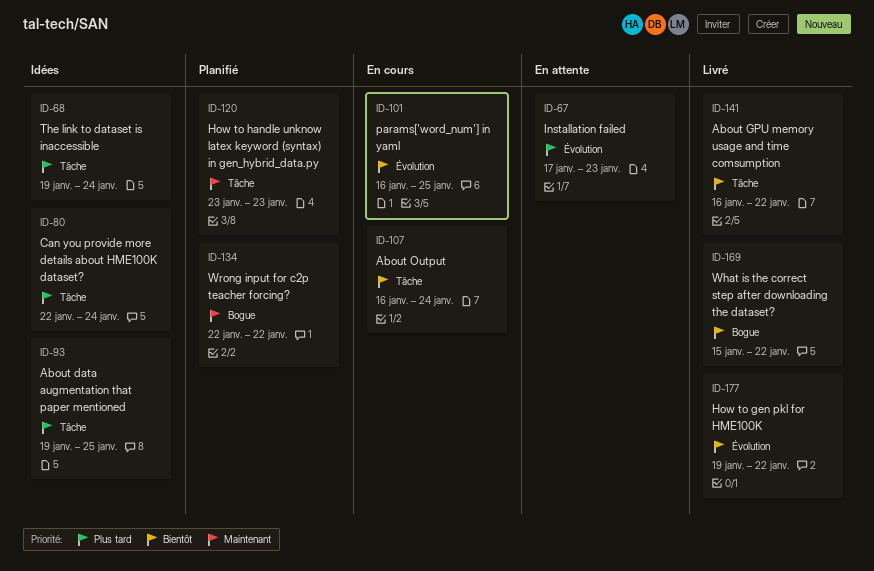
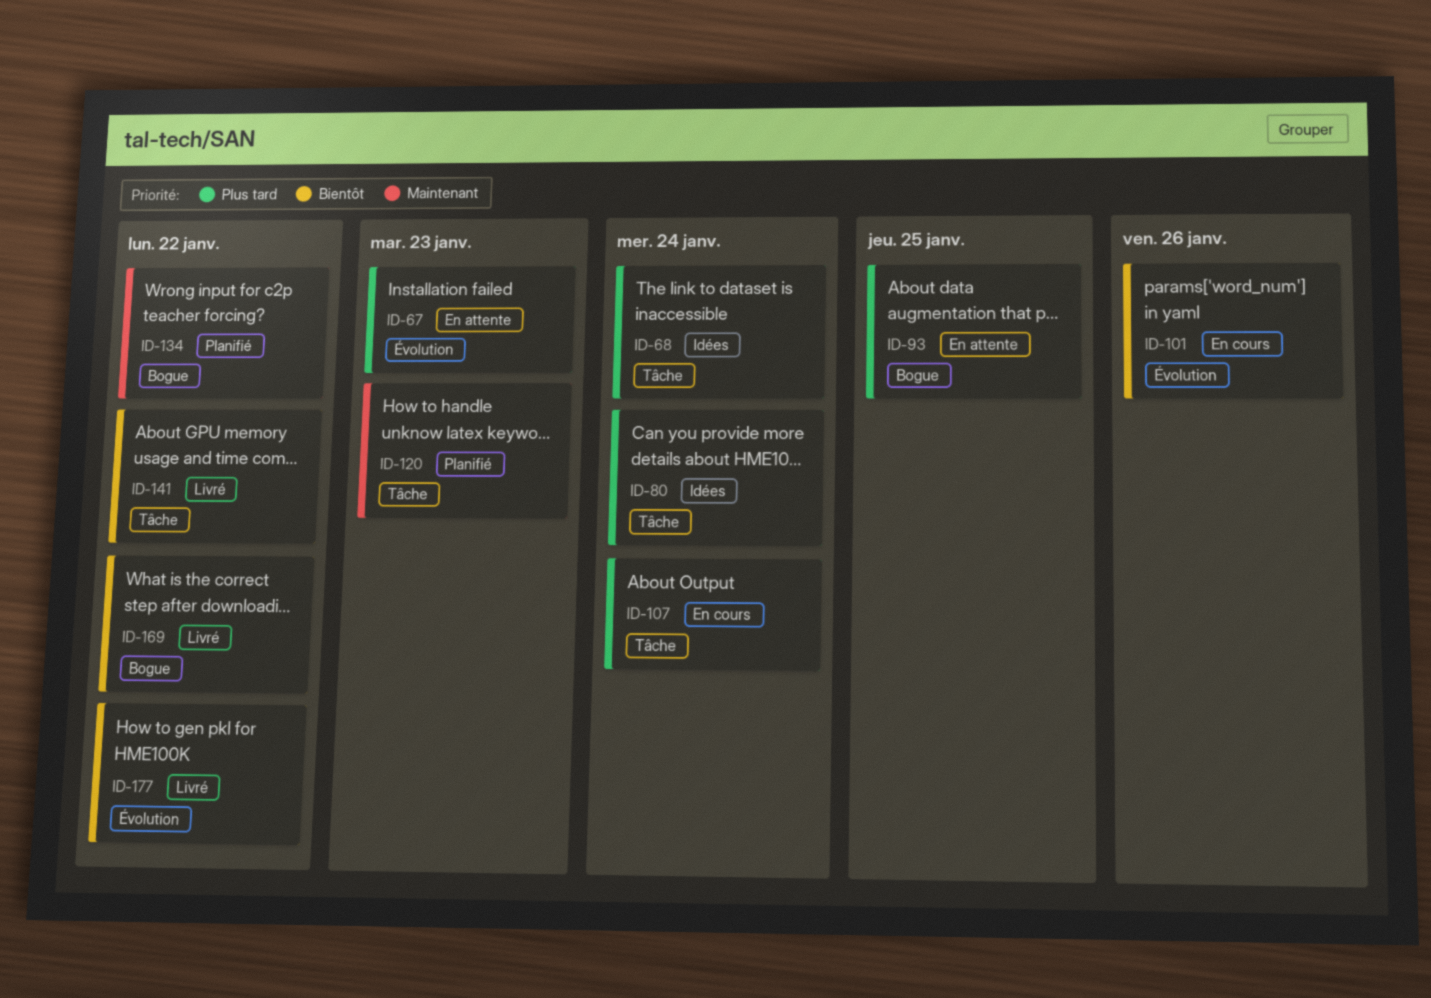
ID-93, status: Idées -> En attente
ID-93, label: Tâche -> Bogue
ID-101, due: Jan 25 -> Jan 26
ID-107, priority: Bientôt -> Plus tard

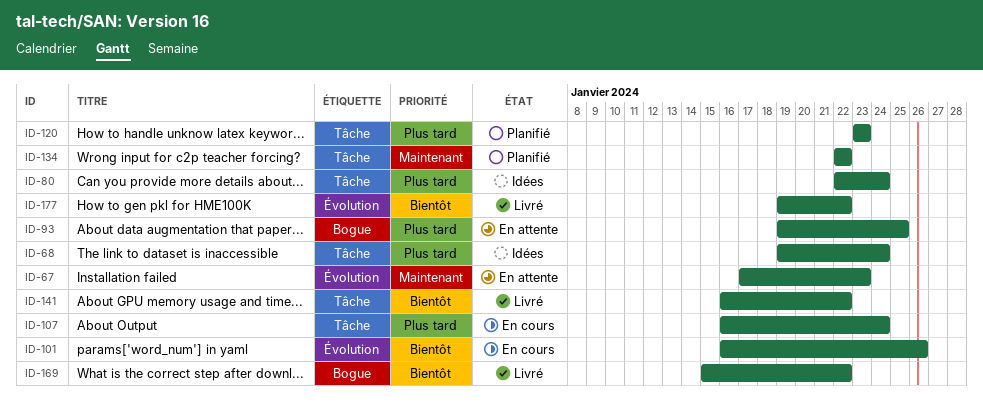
ID-67, priority: Plus tard -> Maintenant
ID-120, priority: Maintenant -> Plus tard
ID-134, label: Bogue -> Tâche

